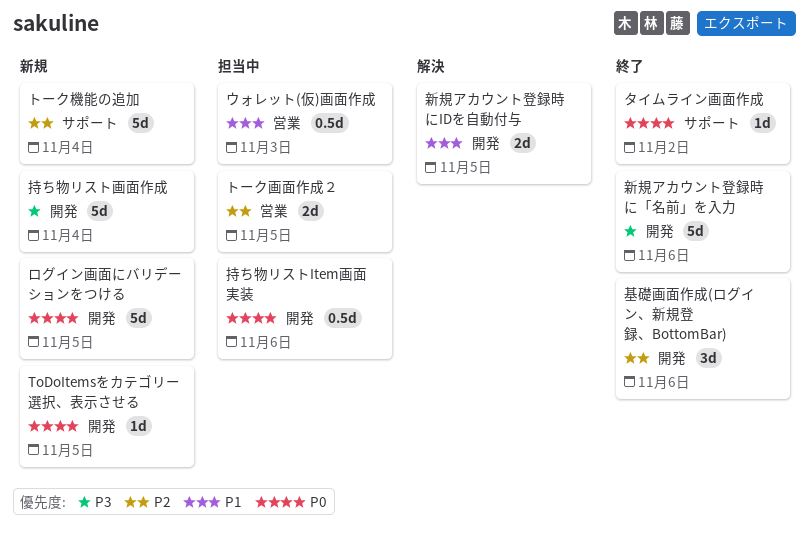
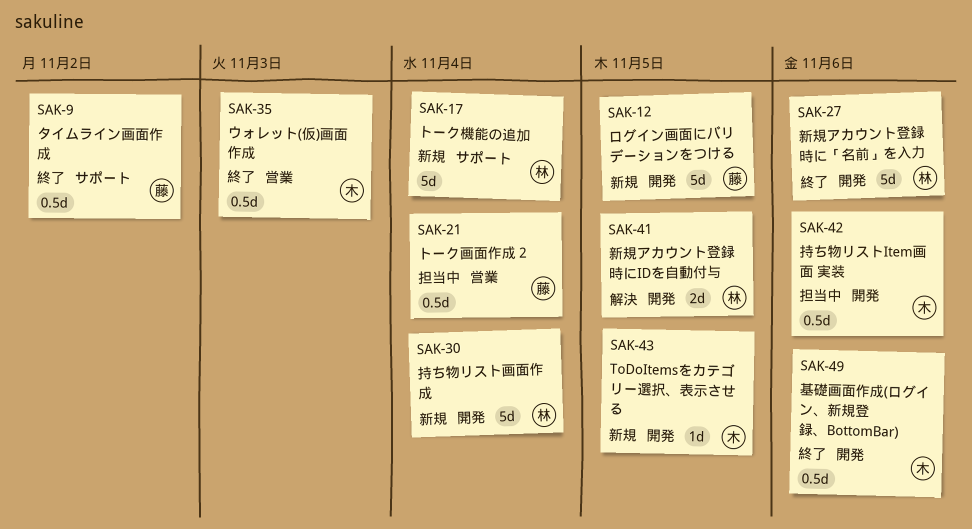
ウォレット(仮)画面作成, status: 担当中 -> 終了
タイムライン画面作成, estimate: 1d -> 0.5d
トーク画面作成２, estimate: 2d -> 0.5d
トーク画面作成２, due: Nov 5 -> Nov 4
基礎画面作成(ログイン、新規登録、BottomBar), estimate: 3d -> 0.5d

